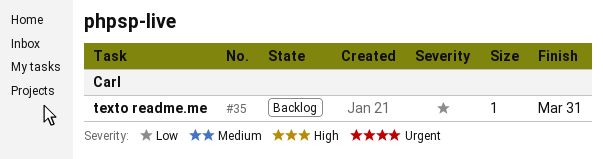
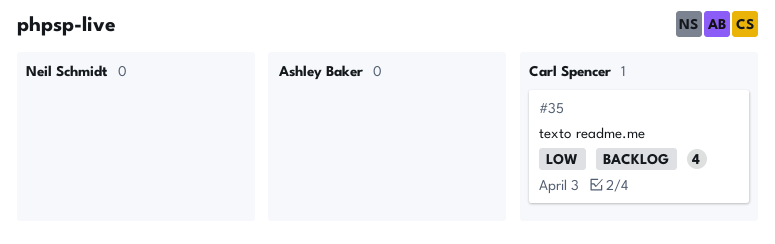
#35, estimate: 1 -> 4
#35, due: Mar 31 -> Apr 3

